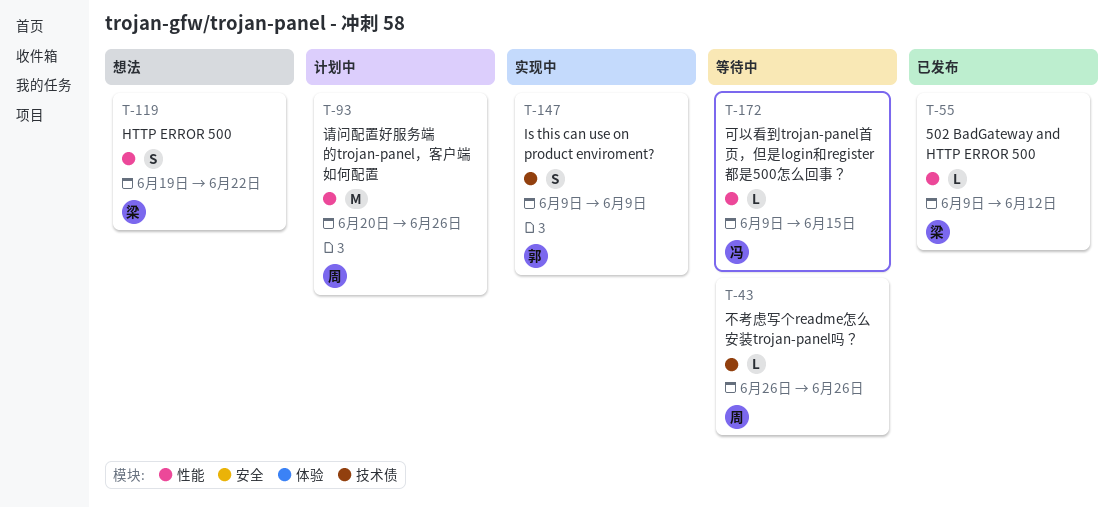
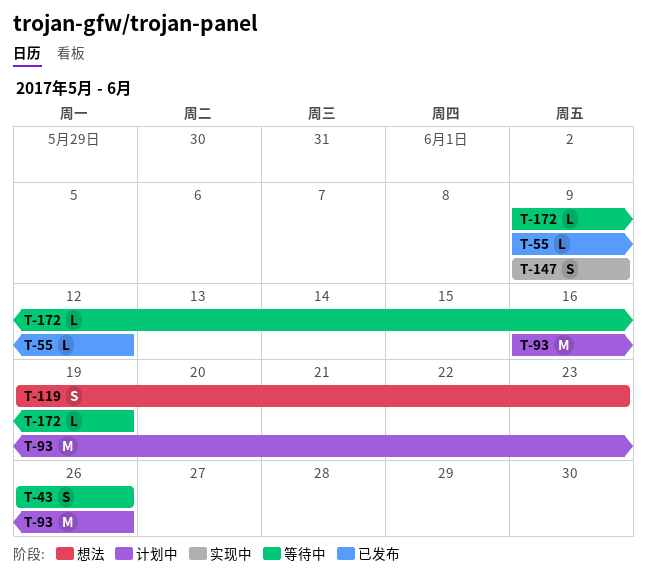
T-43, estimate: L -> S
T-93, start: Jun 20 -> Jun 16
T-119, due: Jun 22 -> Jun 23
T-172, due: Jun 15 -> Jun 19

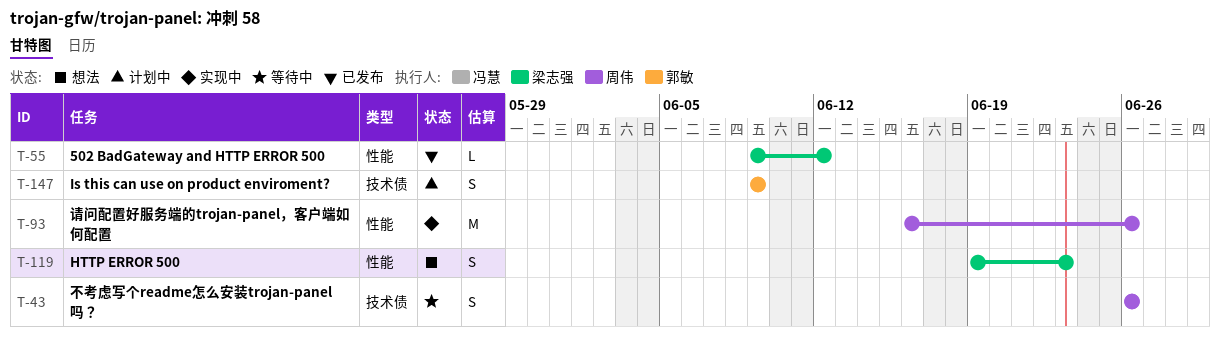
T-93, status: 计划中 -> 实现中
T-147, status: 实现中 -> 计划中
T-172: present -> none

